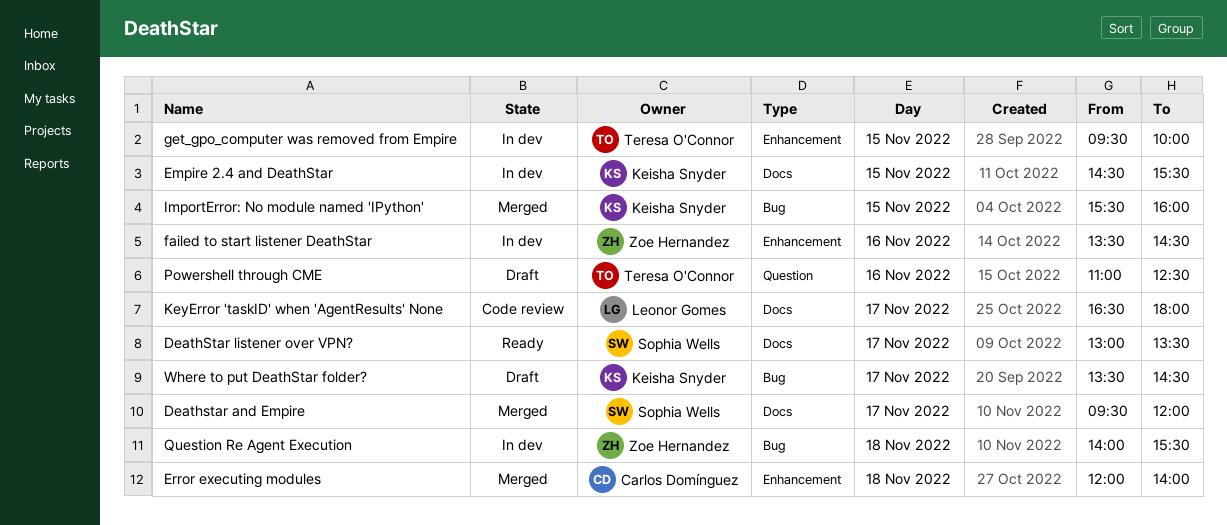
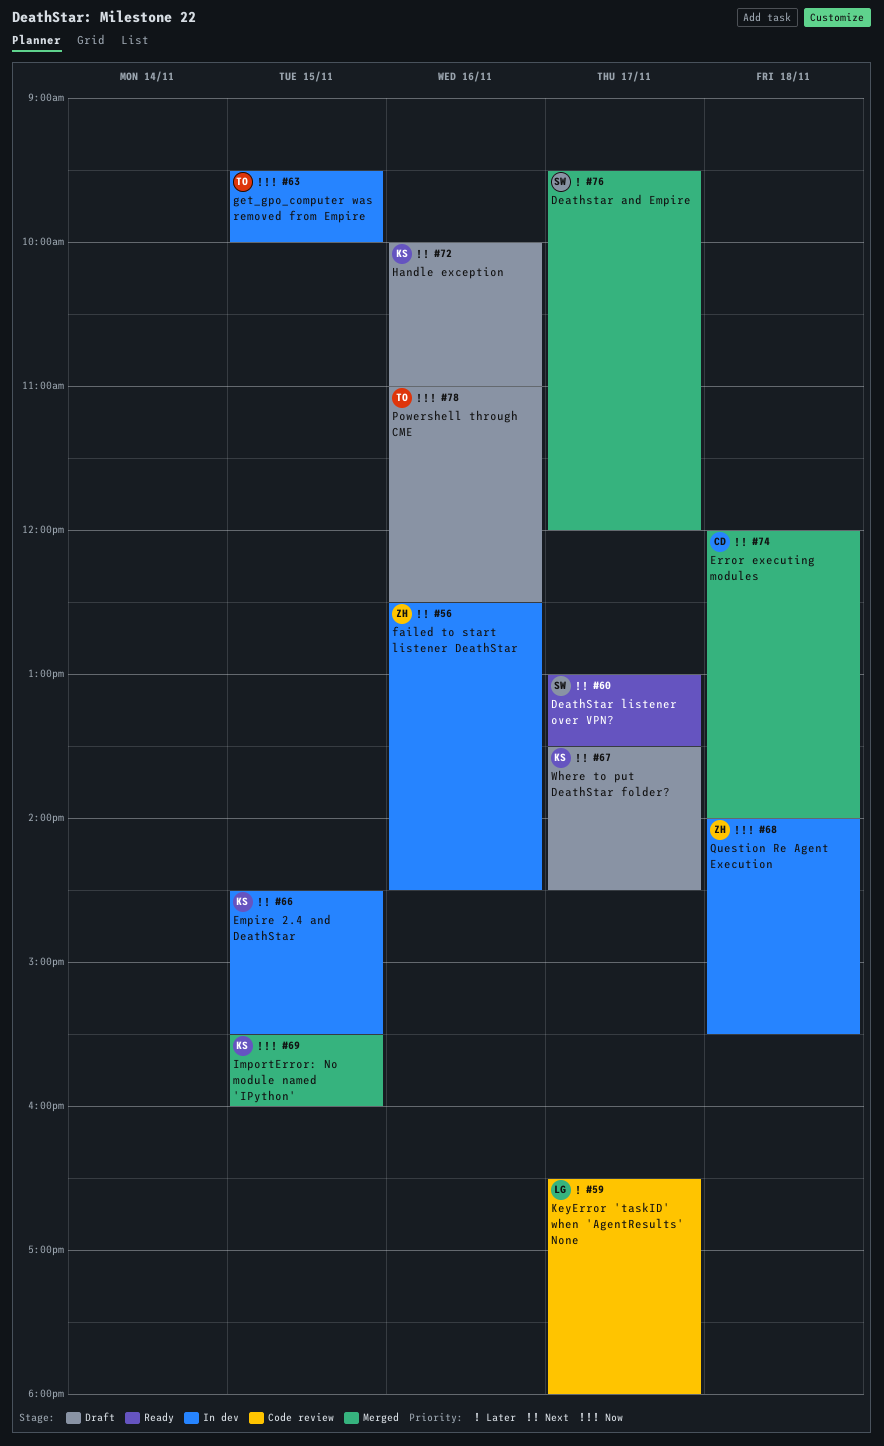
failed to start listener DeathStar, begins: 13:30 -> 12:30
Handle exception: none -> present

